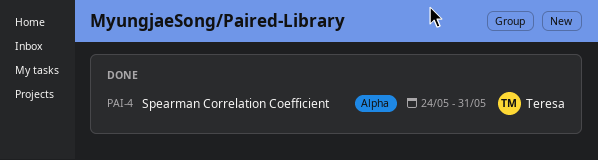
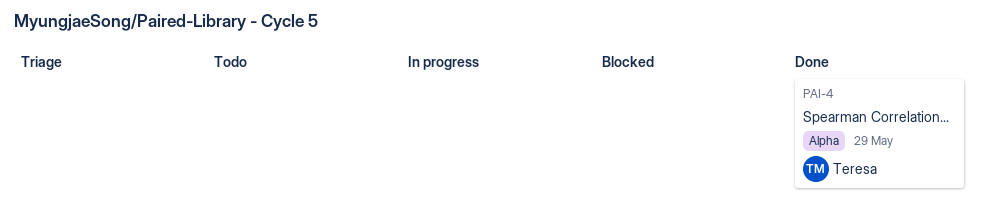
PAI-4, due: May 31 -> May 29

